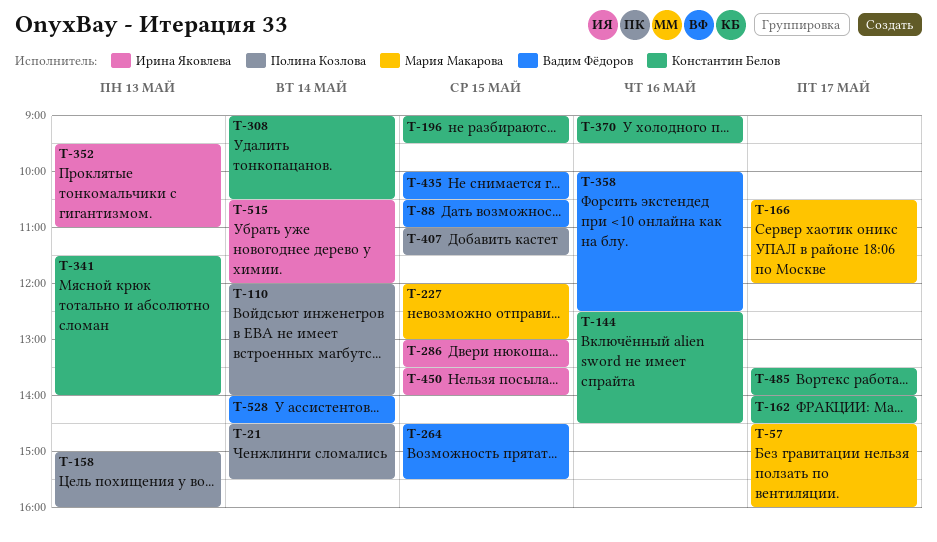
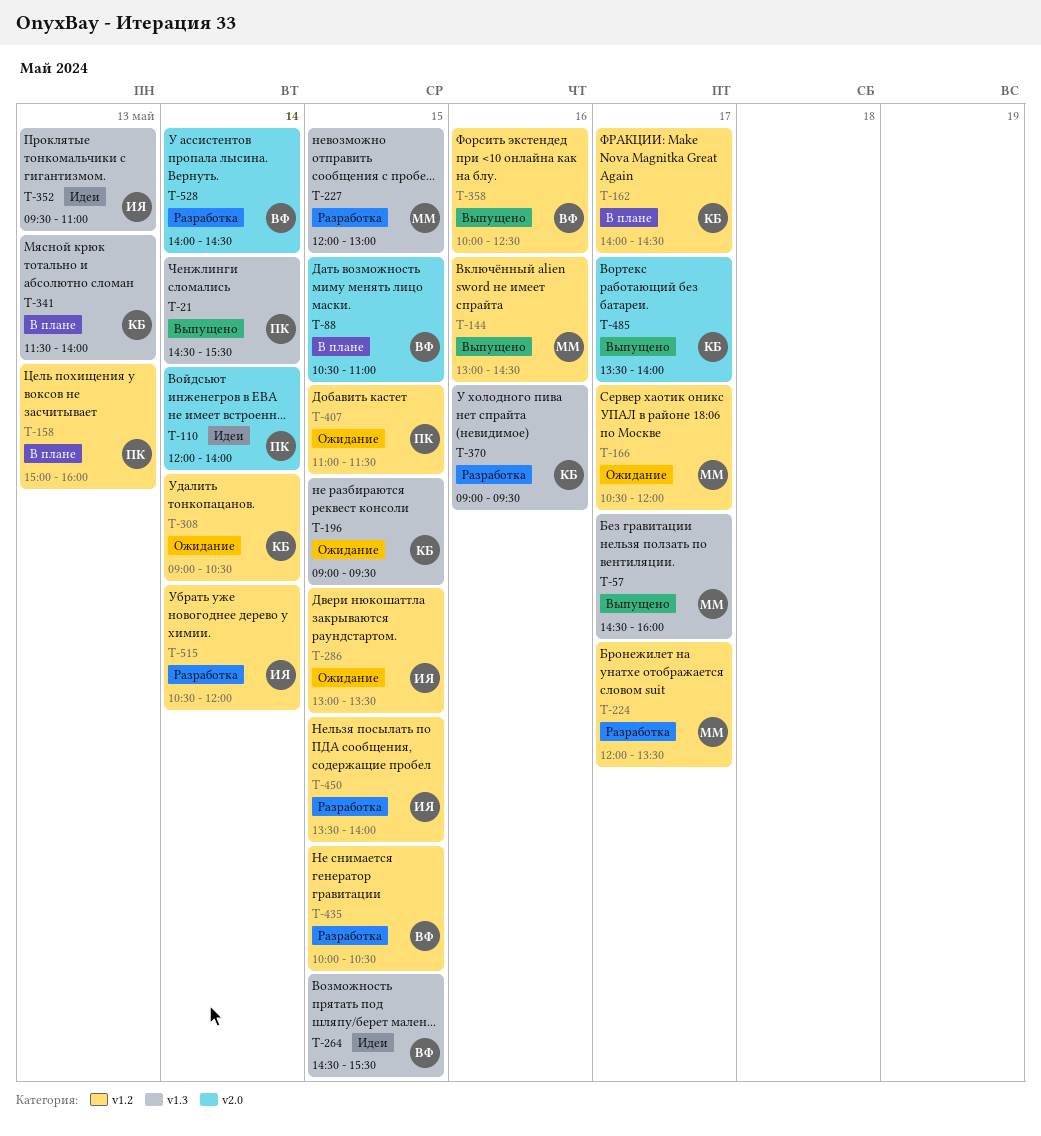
T-144, owner: Константин Белов -> Мария Макарова
T-144, begins: 12:30 -> 13:00
T-224: none -> present

